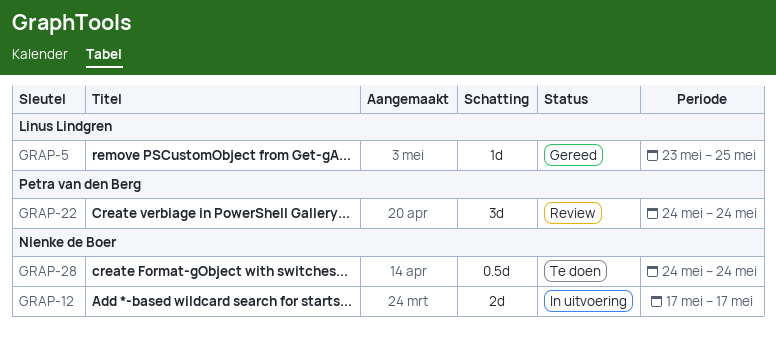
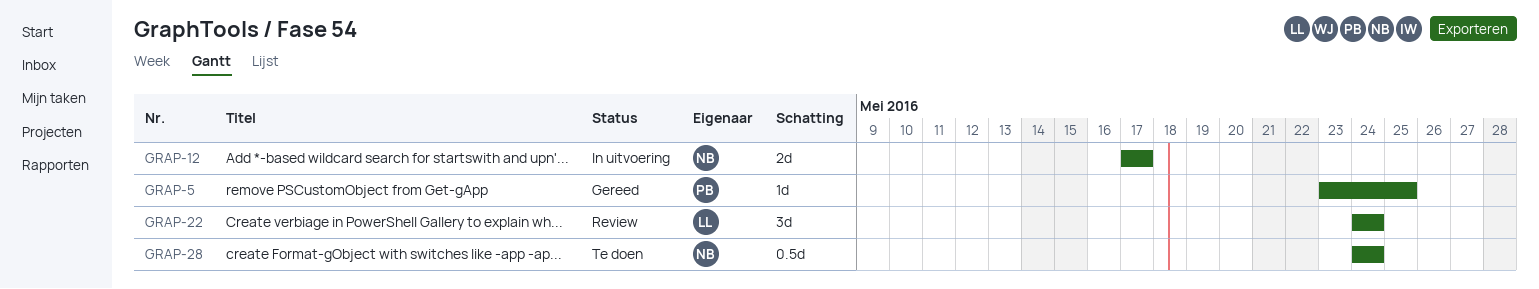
GRAP-5, owner: Linus Lindgren -> Petra van den Berg
GRAP-22, owner: Petra van den Berg -> Linus Lindgren

